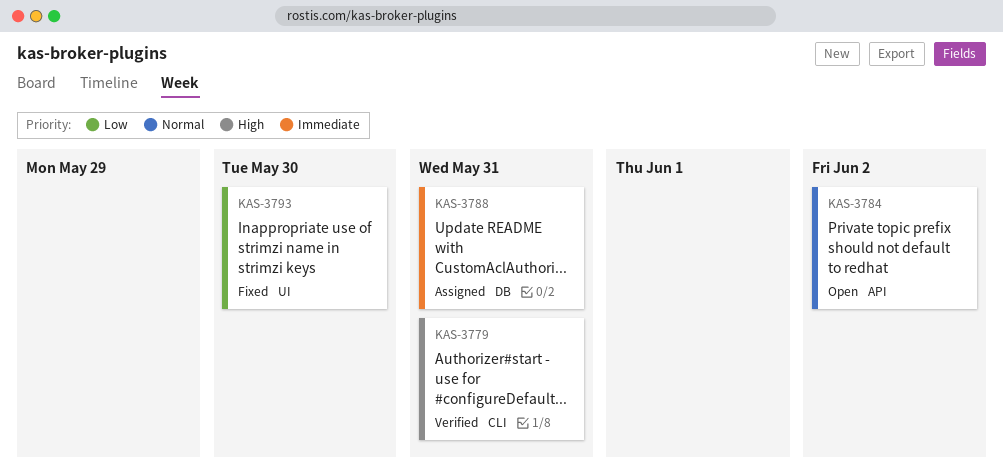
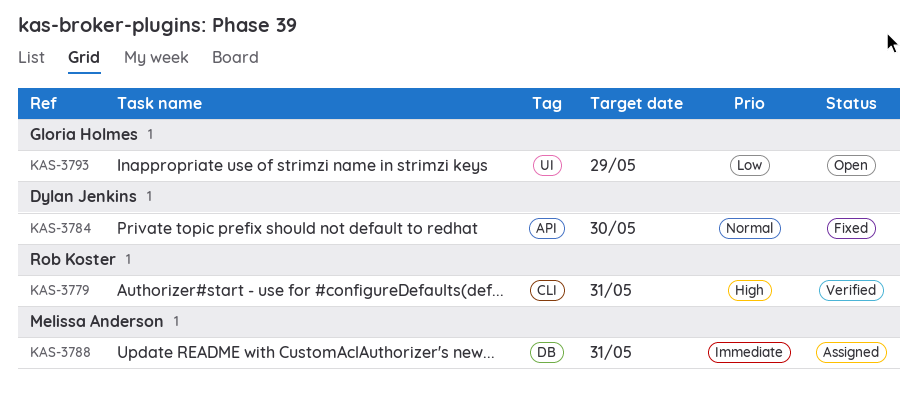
KAS-3784, status: Open -> Fixed
KAS-3784, due: Jun 2 -> May 30
KAS-3793, status: Fixed -> Open
KAS-3793, due: May 30 -> May 29

